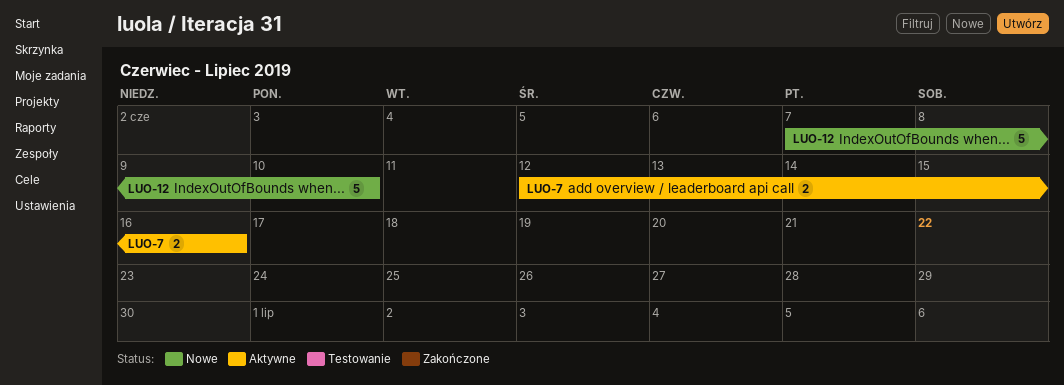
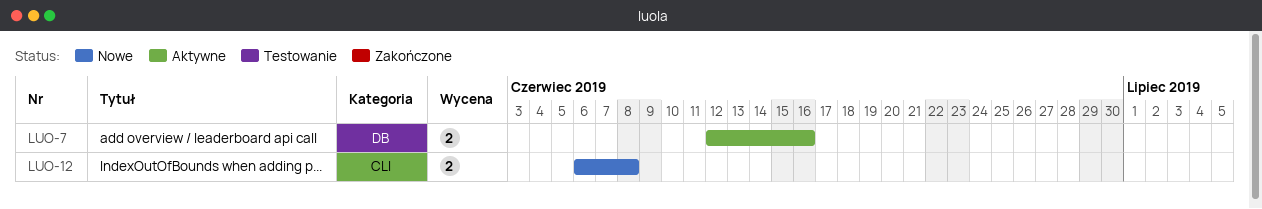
LUO-12, estimate: 5 -> 2
LUO-12, start: Jun 7 -> Jun 6
LUO-12, due: Jun 10 -> Jun 8

